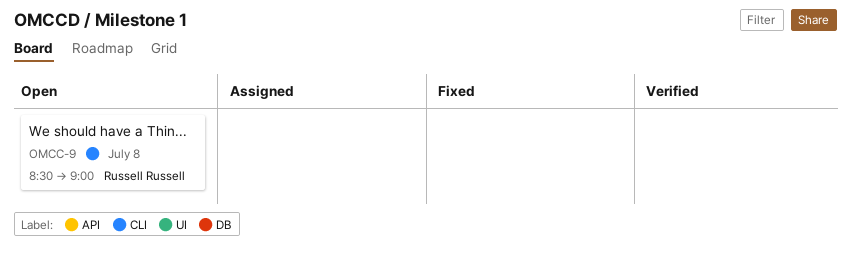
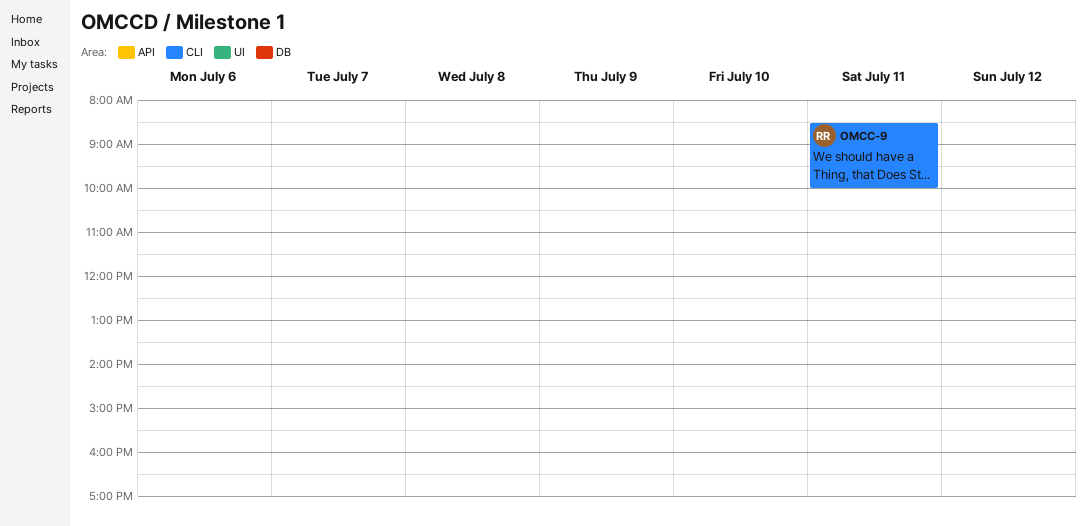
OMCC-9, day: Jul 8 -> Jul 11
OMCC-9, ends: 09:00 -> 10:00

